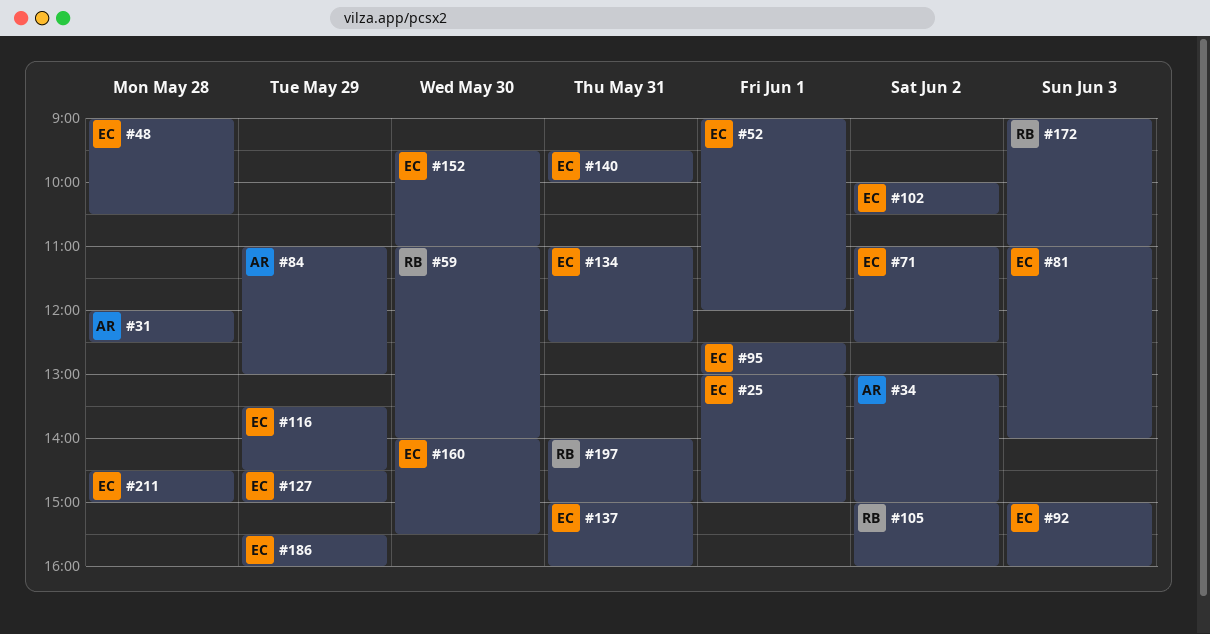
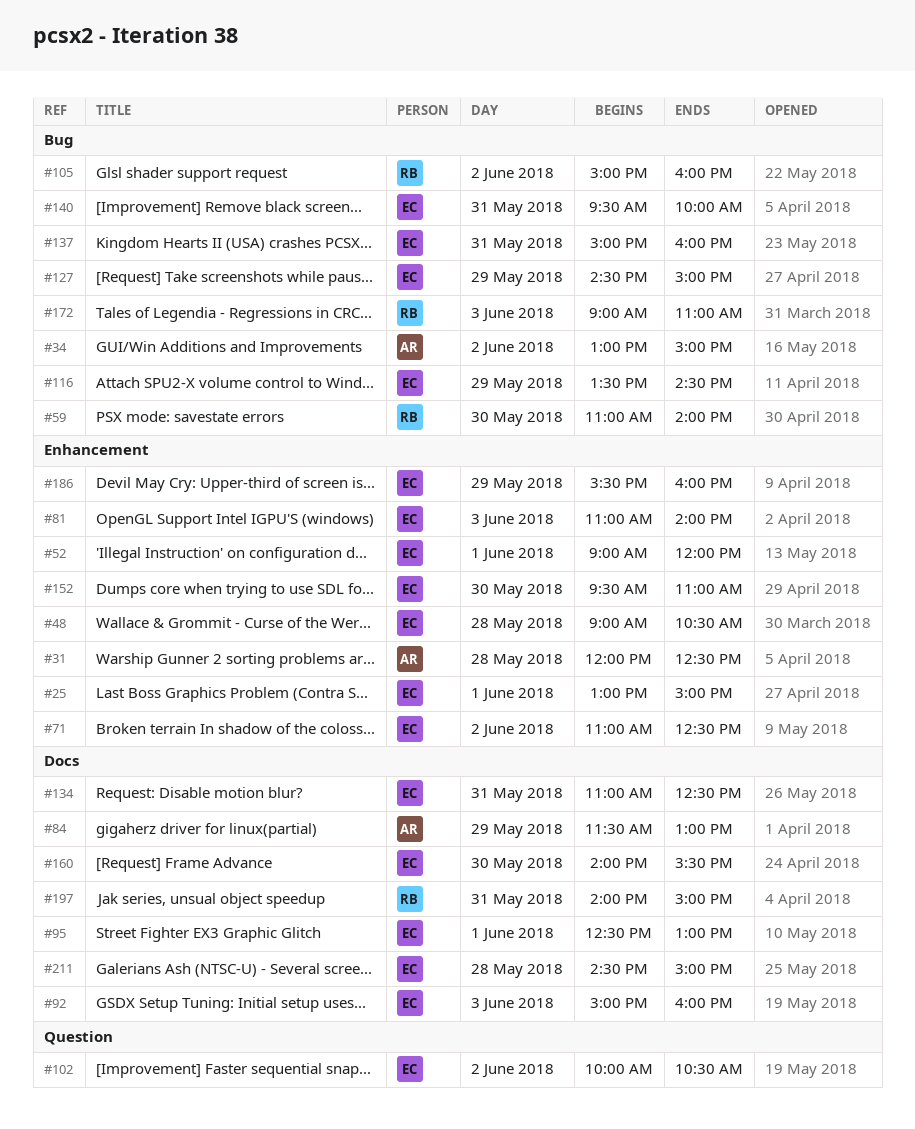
#84, begins: 11:00 -> 11:30

